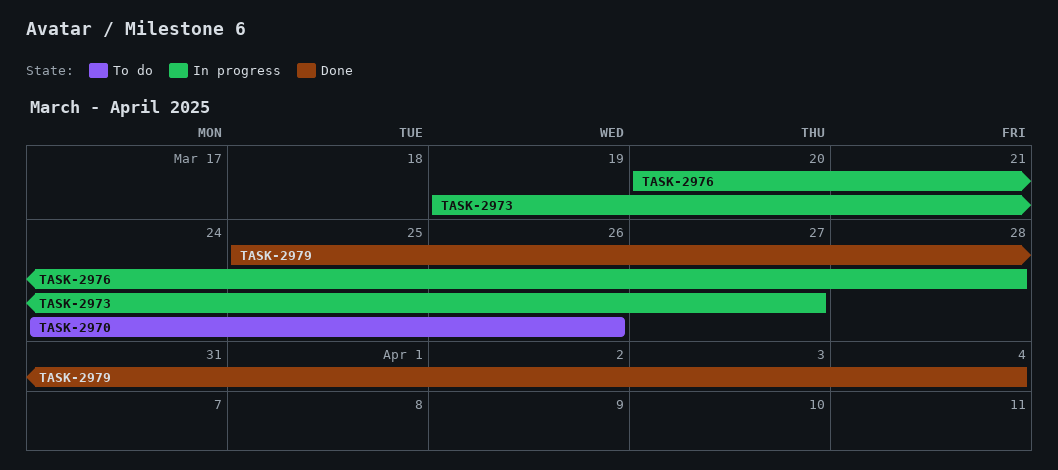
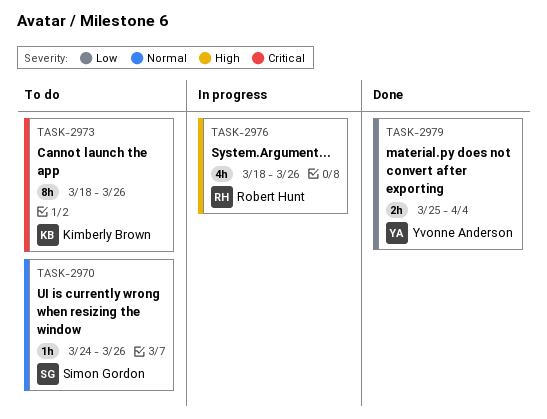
TASK-2973, status: In progress -> To do
TASK-2973, start: Mar 19 -> Mar 18
TASK-2973, due: Mar 27 -> Mar 26
TASK-2976, start: Mar 20 -> Mar 18
TASK-2976, due: Mar 28 -> Mar 26

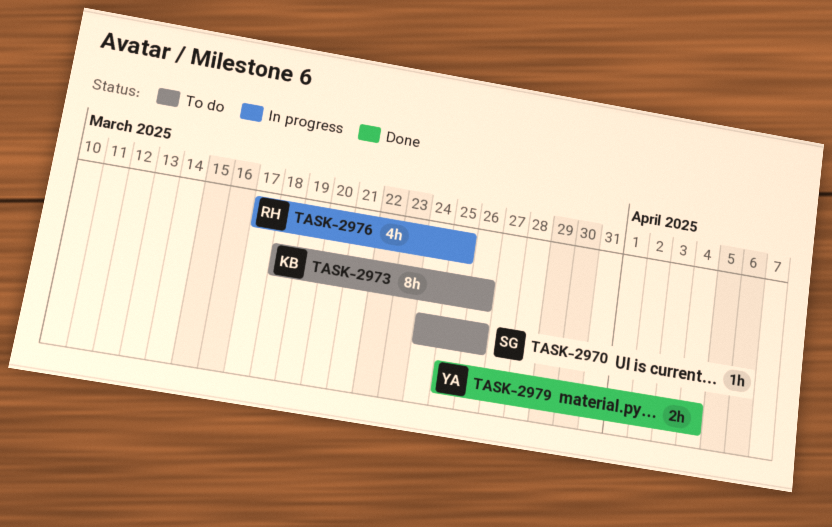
TASK-2976, start: Mar 18 -> Mar 17
TASK-2976, due: Mar 26 -> Mar 25

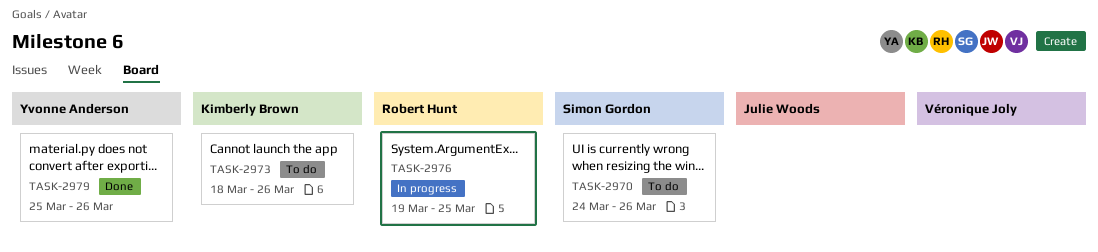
TASK-2976, start: Mar 17 -> Mar 19
TASK-2979, due: Apr 4 -> Mar 26

